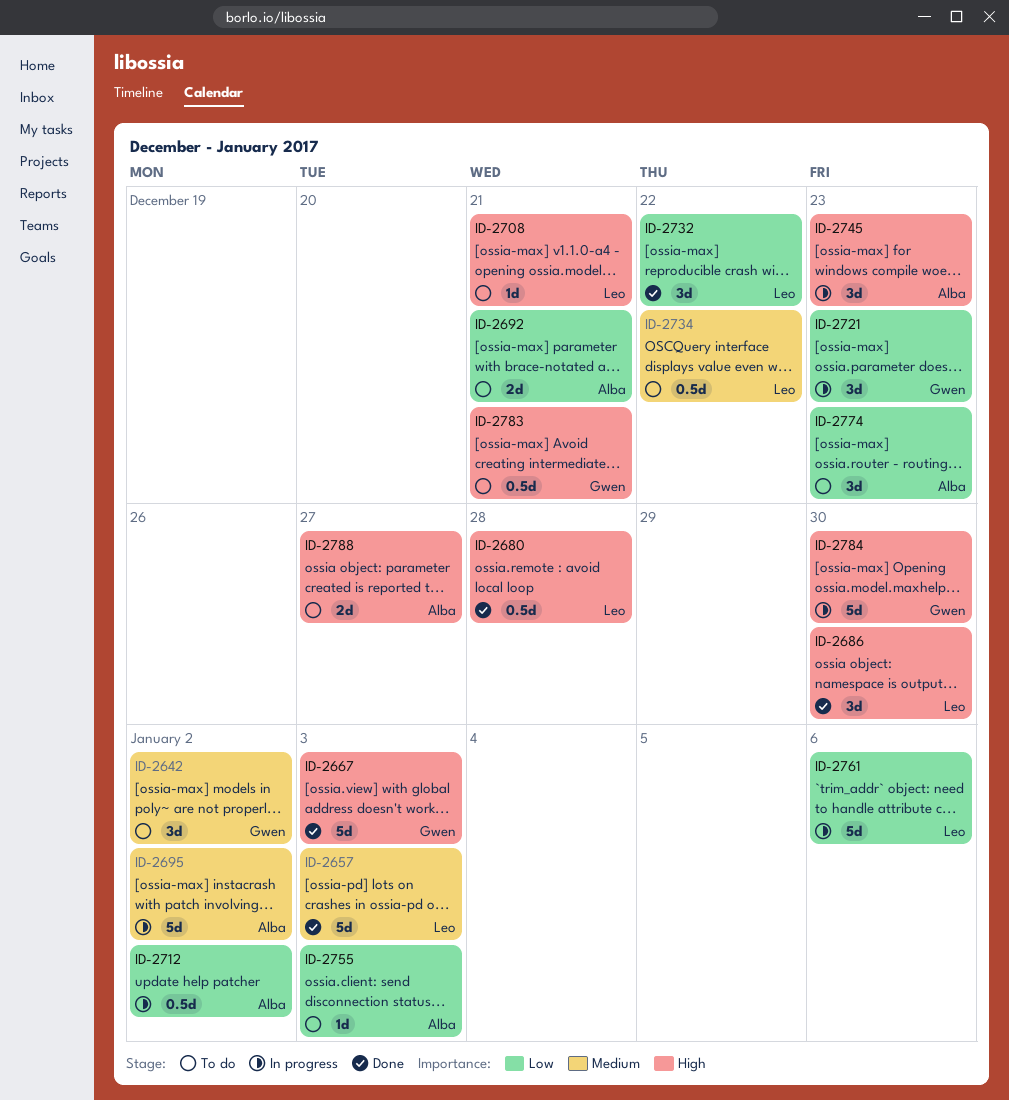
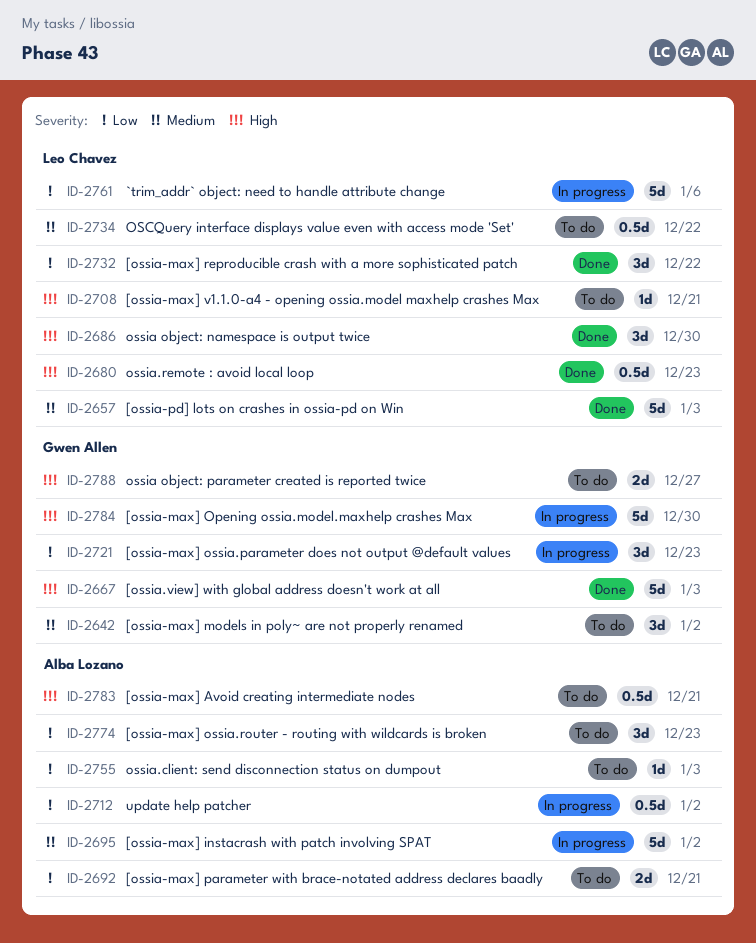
ID-2680, due: Dec 28 -> Dec 23
ID-2745: present -> none
ID-2783, owner: Gwen Allen -> Alba Lozano
ID-2788, owner: Alba Lozano -> Gwen Allen

